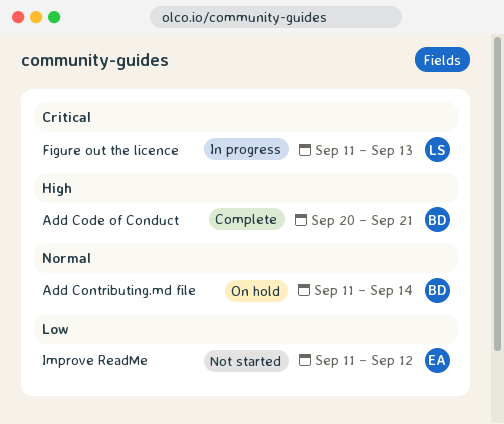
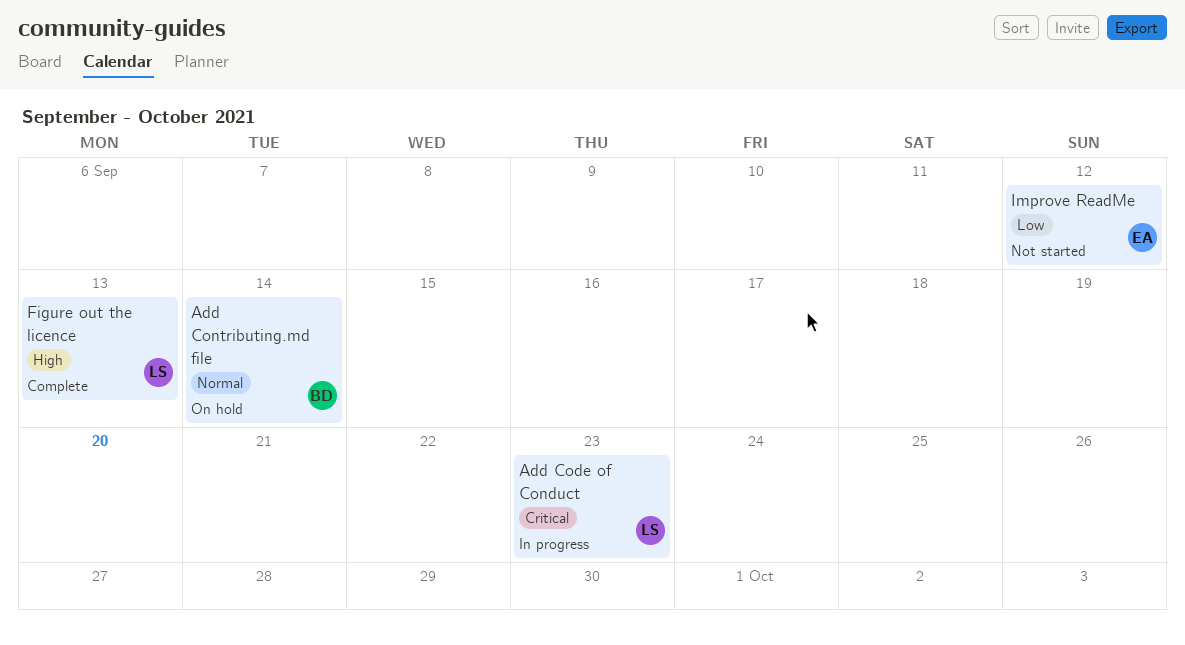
Add Code of Conduct, status: Complete -> In progress
Add Code of Conduct, owner: BD -> LS
Add Code of Conduct, priority: High -> Critical
Add Code of Conduct, due: Sep 21 -> Sep 23
Figure out the licence, status: In progress -> Complete
Figure out the licence, priority: Critical -> High

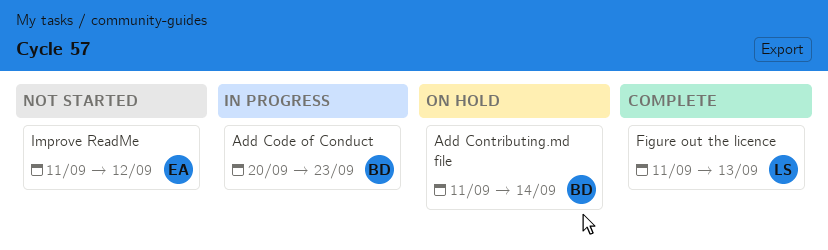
Add Code of Conduct, owner: LS -> BD

